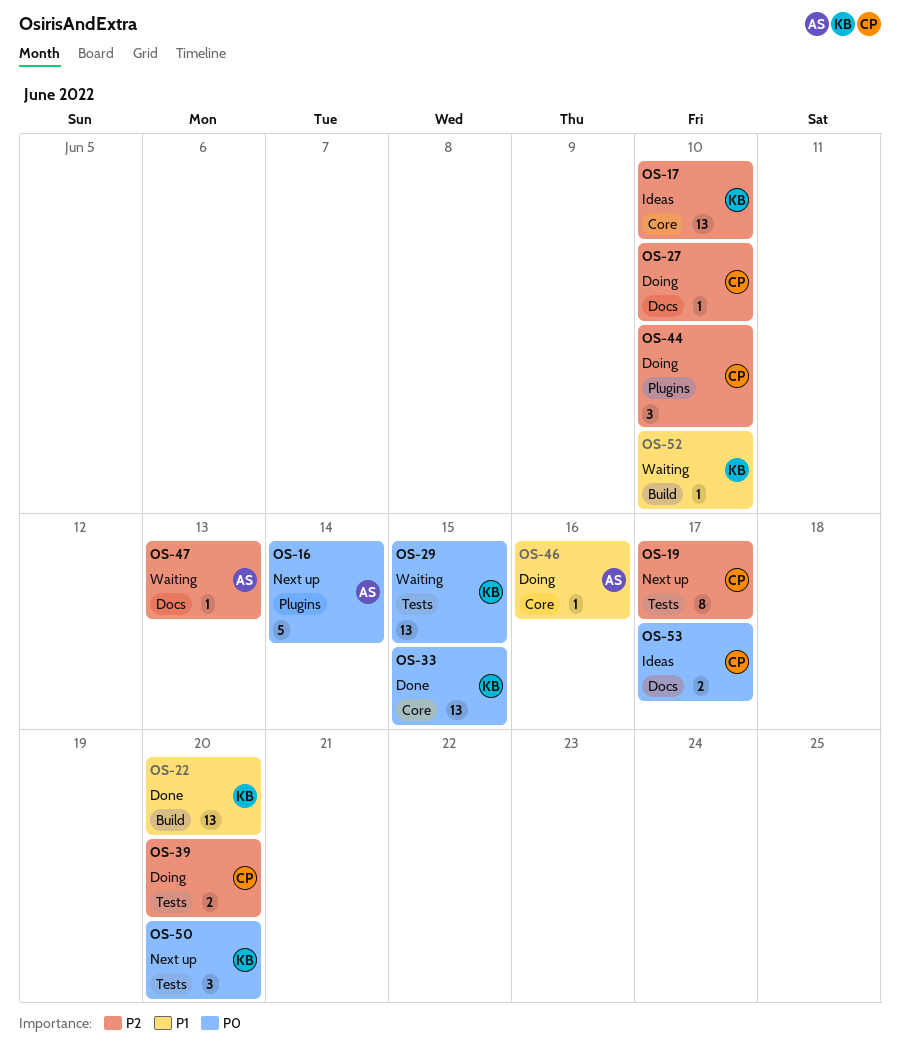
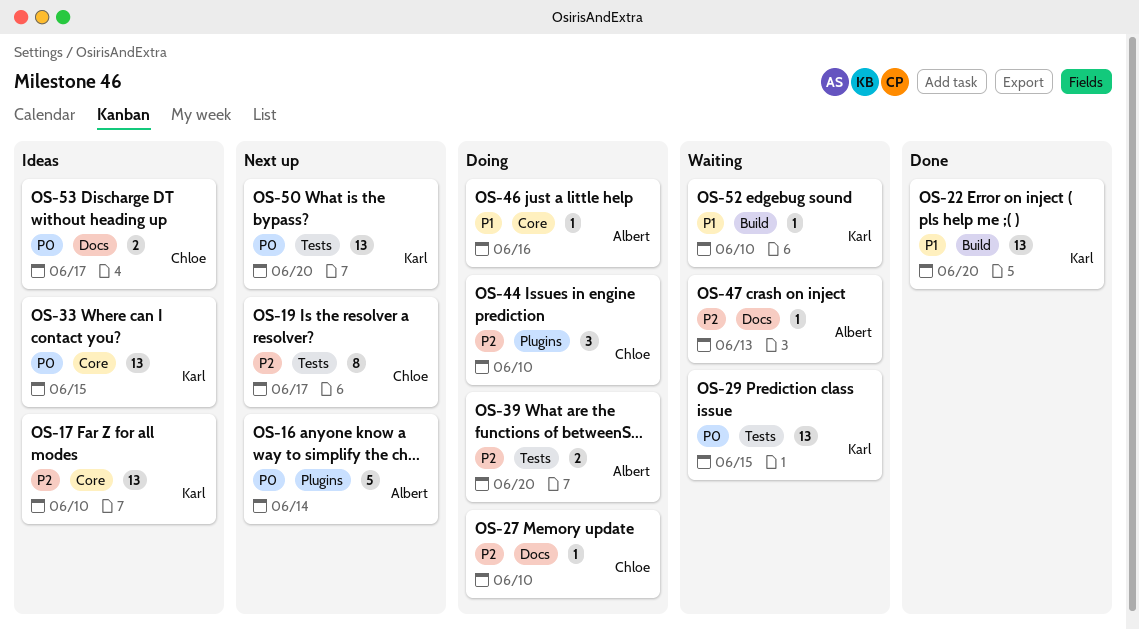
OS-33, status: Done -> Ideas
OS-39, owner: Chloe -> Albert
OS-50, estimate: 3 -> 13

